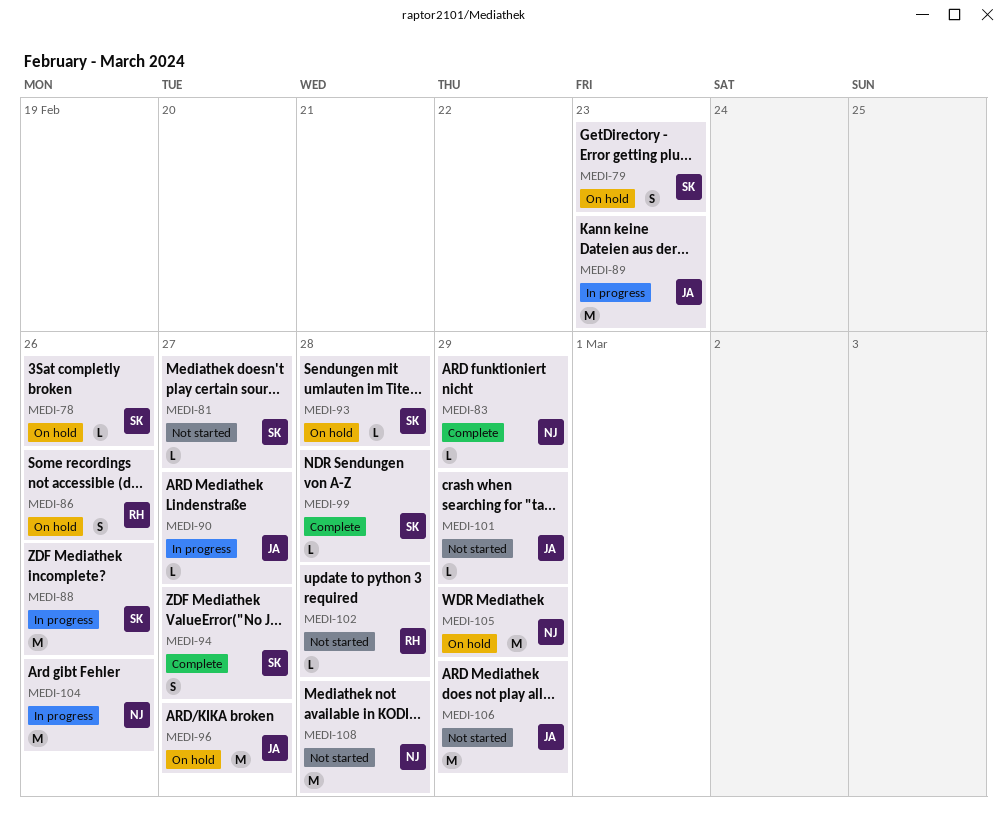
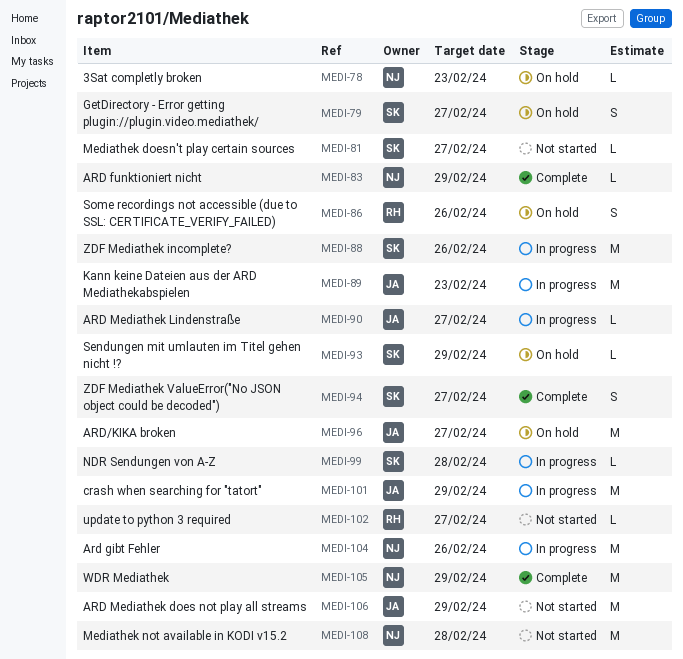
MEDI-78, owner: SK -> NJ
MEDI-78, due: Feb 26 -> Feb 23
MEDI-79, due: Feb 23 -> Feb 27
MEDI-93, due: Feb 28 -> Feb 29
MEDI-99, status: Complete -> In progress
MEDI-101, status: Not started -> In progress
MEDI-101, estimate: L -> M
MEDI-102, due: Feb 28 -> Feb 27
MEDI-105, status: On hold -> Complete

